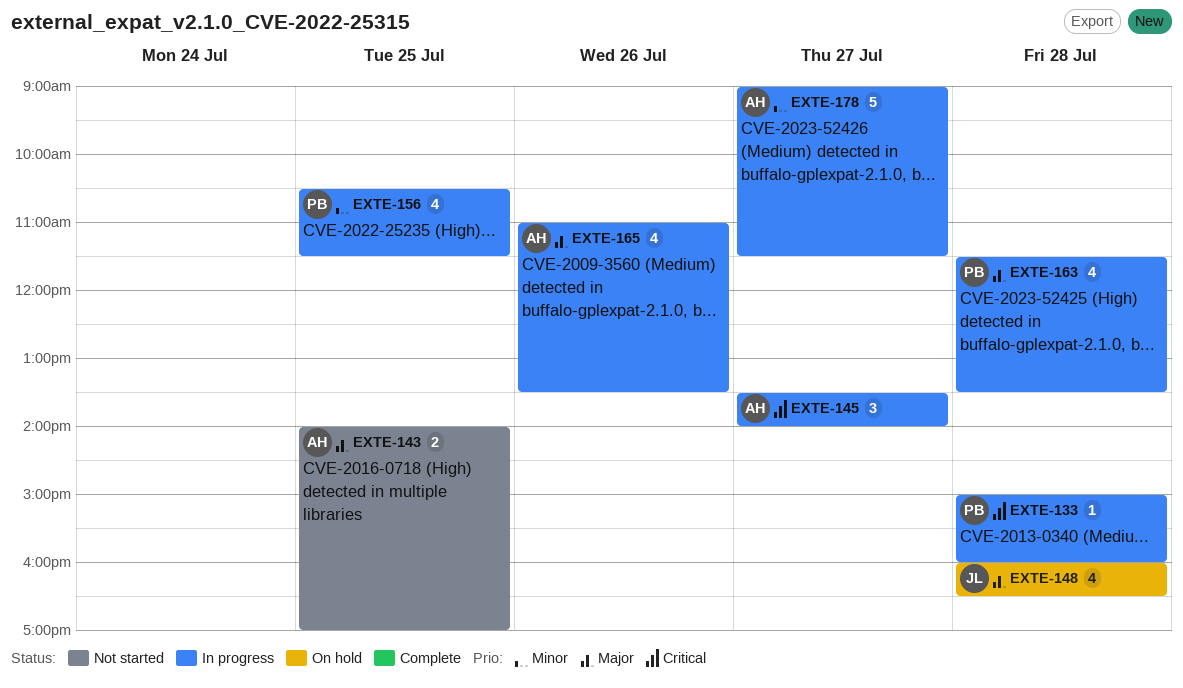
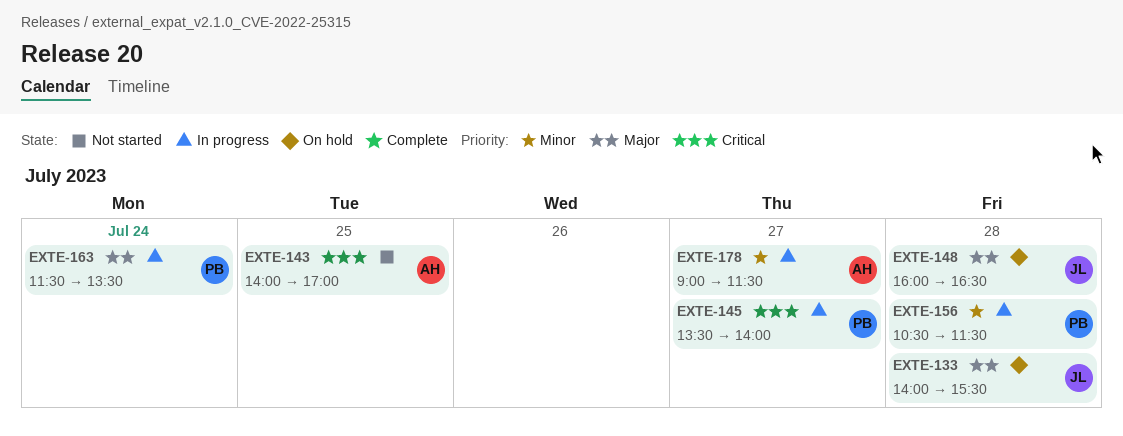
EXTE-133, status: In progress -> On hold
EXTE-133, owner: PB -> JL
EXTE-133, priority: Critical -> Major
EXTE-133, begins: 15:00 -> 14:00
EXTE-133, ends: 16:00 -> 15:30
EXTE-143, priority: Major -> Critical
EXTE-145, owner: AH -> PB
EXTE-156, day: Jul 25 -> Jul 28
EXTE-163, day: Jul 28 -> Jul 24
EXTE-165: present -> none

